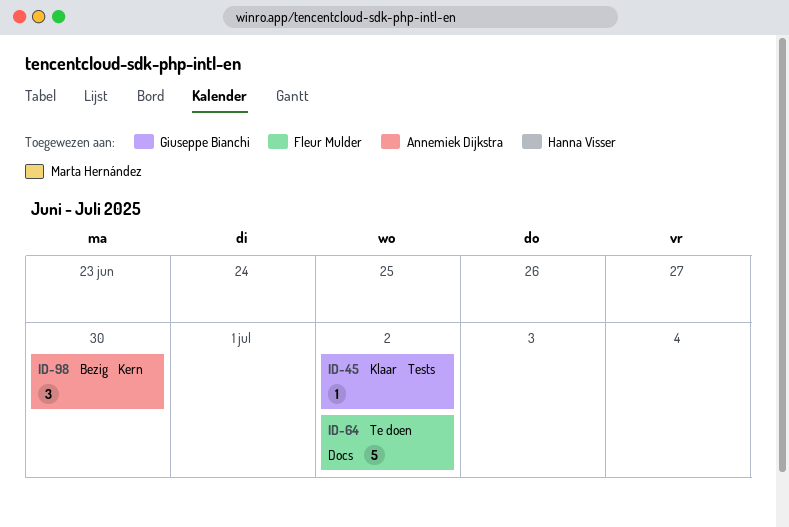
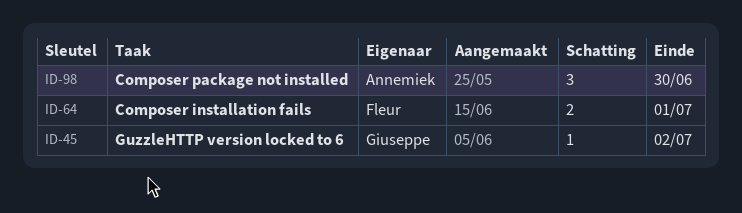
ID-64, estimate: 5 -> 2
ID-64, due: Jul 2 -> Jul 1

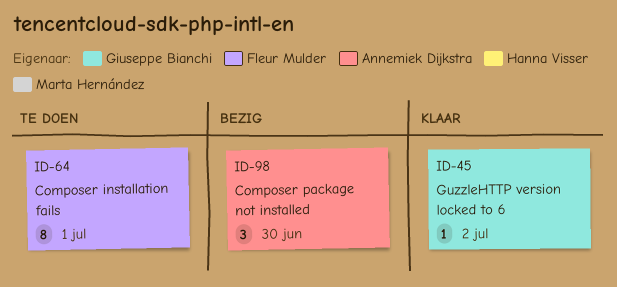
ID-64, estimate: 2 -> 8

